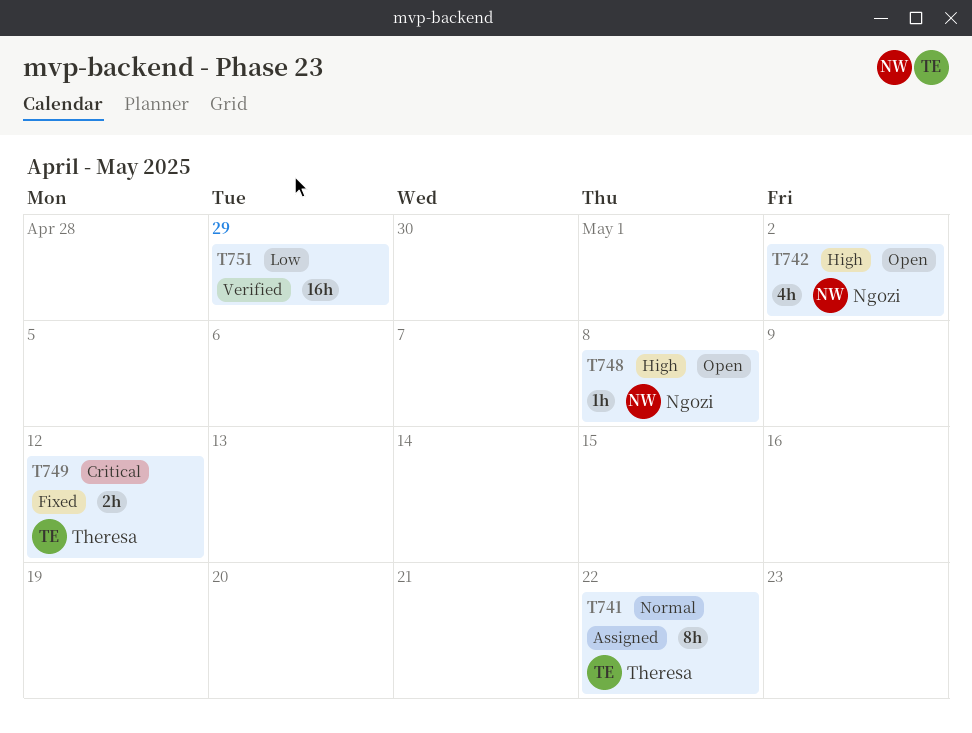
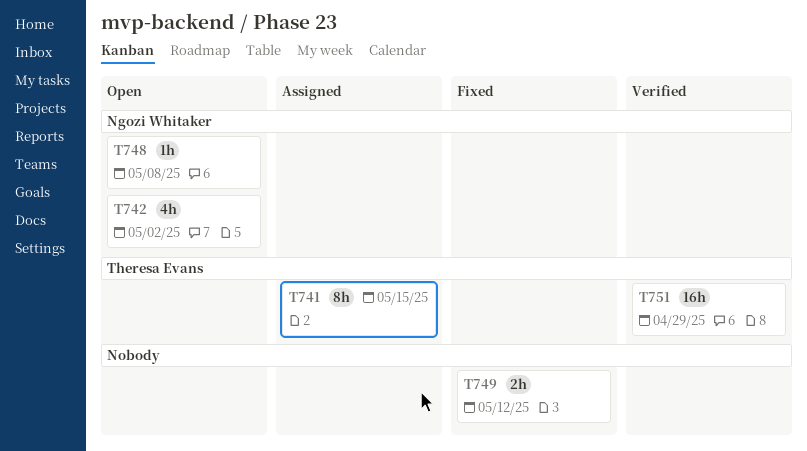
T741, due: May 22 -> May 15
T749, owner: Theresa Evans -> none
T751, owner: none -> Theresa Evans

